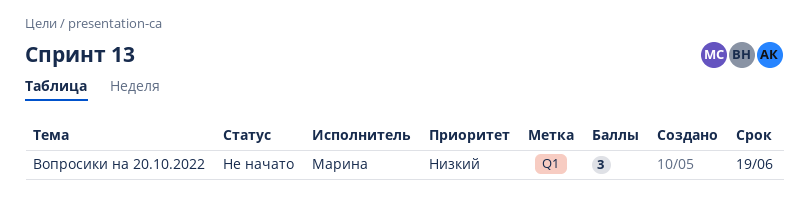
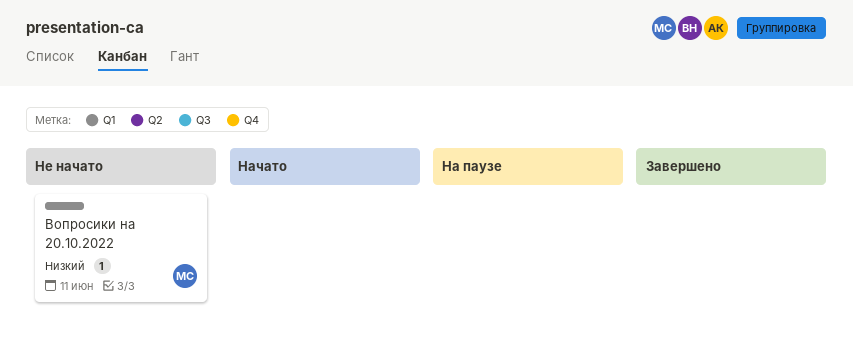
Вопросики на 20.10.2022, estimate: 3 -> 1
Вопросики на 20.10.2022, due: Jun 19 -> Jun 11

